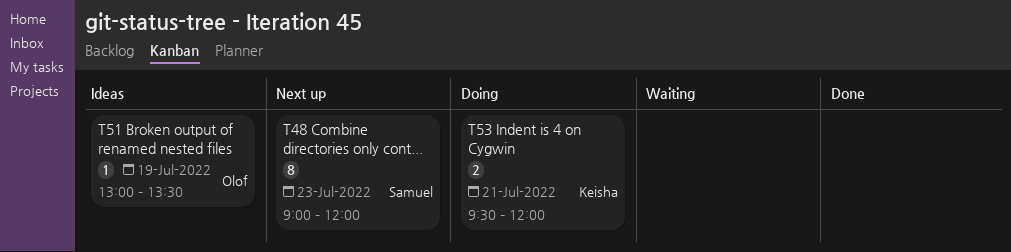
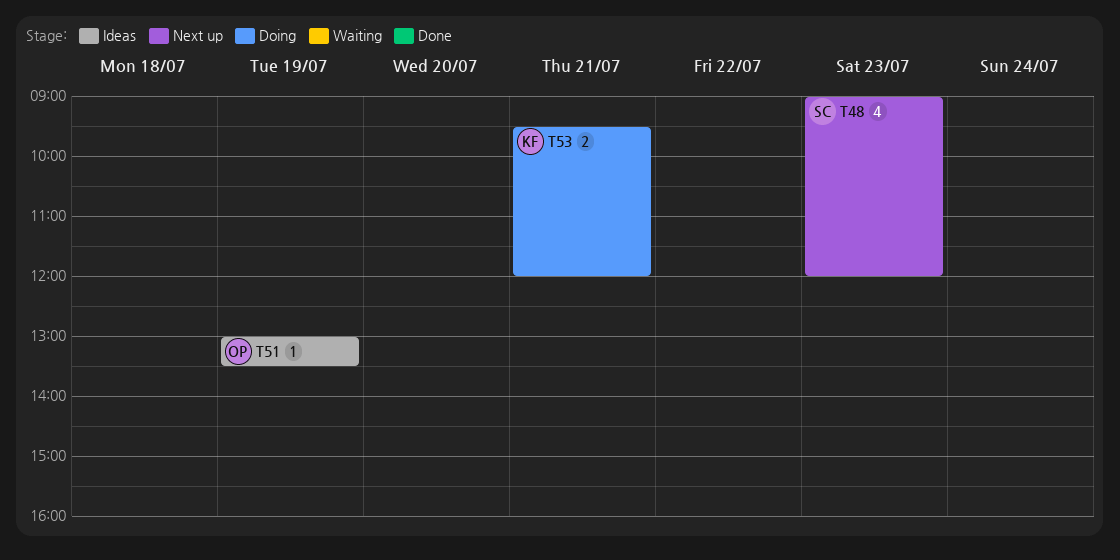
T48, estimate: 8 -> 4

